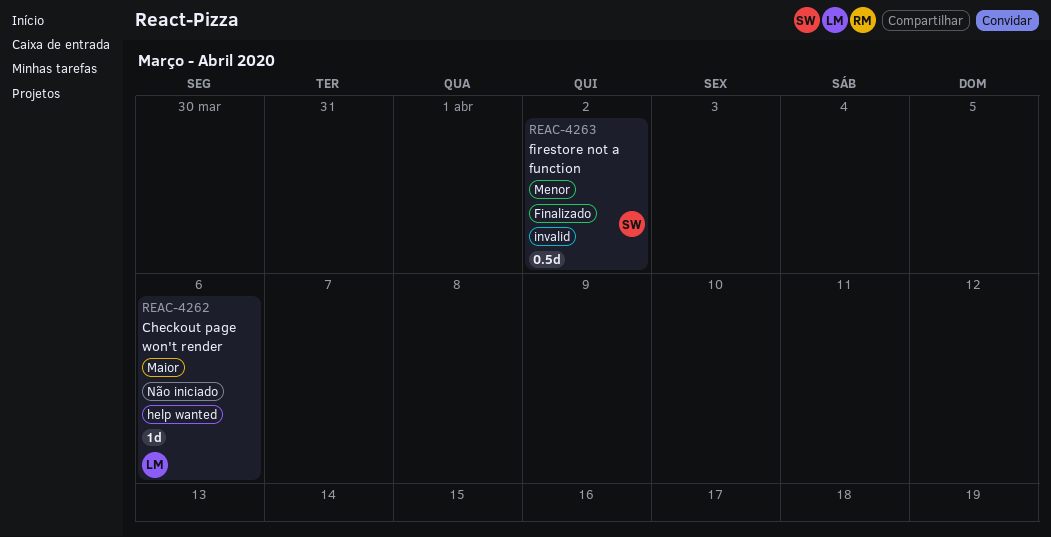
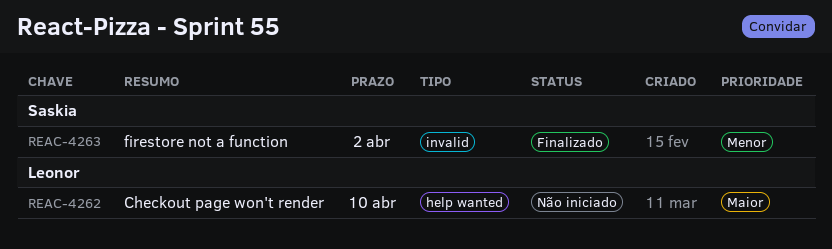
REAC-4262, due: Apr 6 -> Apr 10

